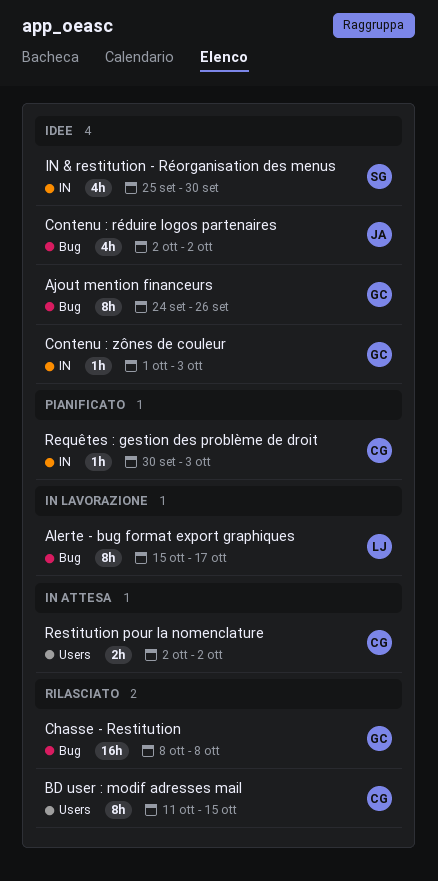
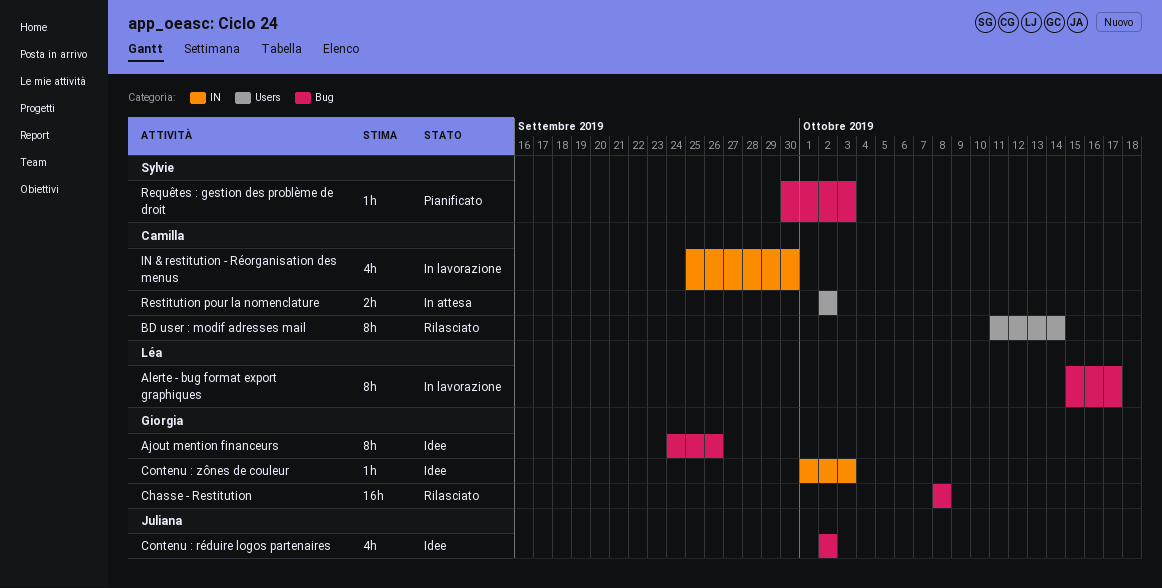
BD user : modif adresses mail, due: Oct 15 -> Oct 14
IN & restitution - Réorganisation des menus, status: Idee -> In lavorazione
IN & restitution - Réorganisation des menus, owner: Sylvie -> Camilla
Requêtes : gestion des problème de droit, owner: Camilla -> Sylvie
Requêtes : gestion des problème de droit, label: IN -> Bug

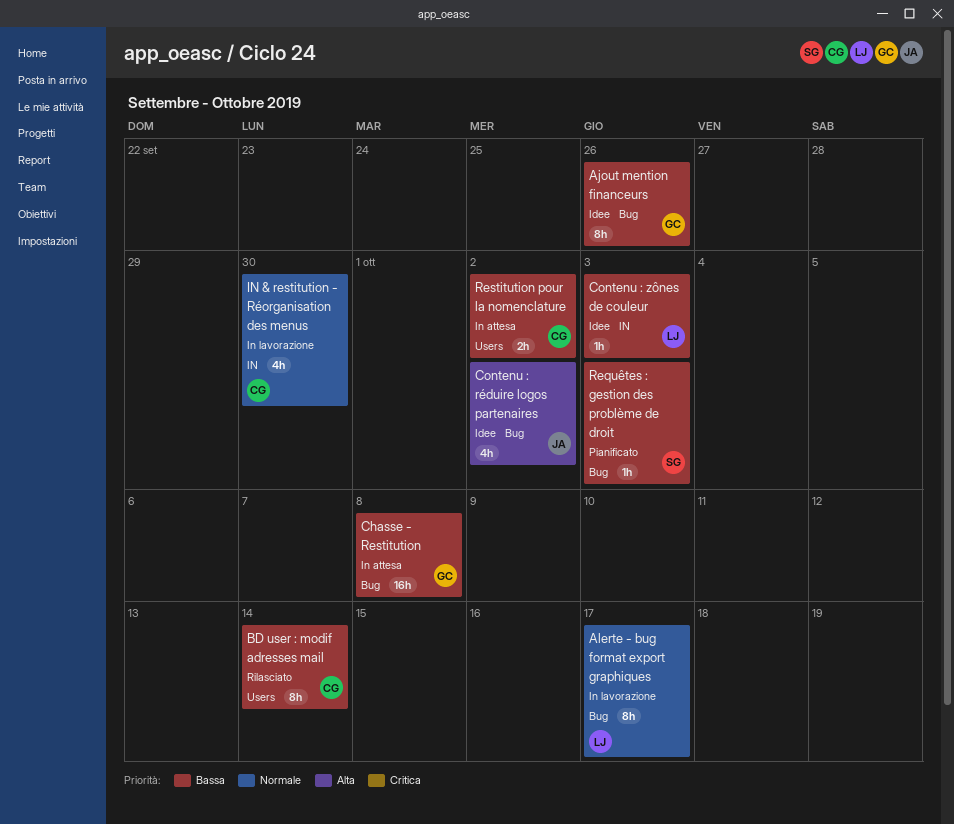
Chasse - Restitution, status: Rilasciato -> In attesa
Contenu : zônes de couleur, owner: Giorgia -> Léa

